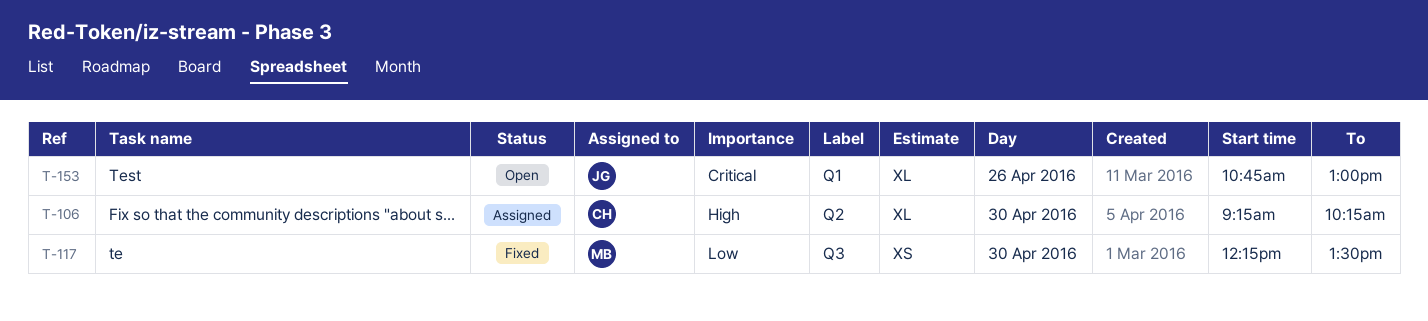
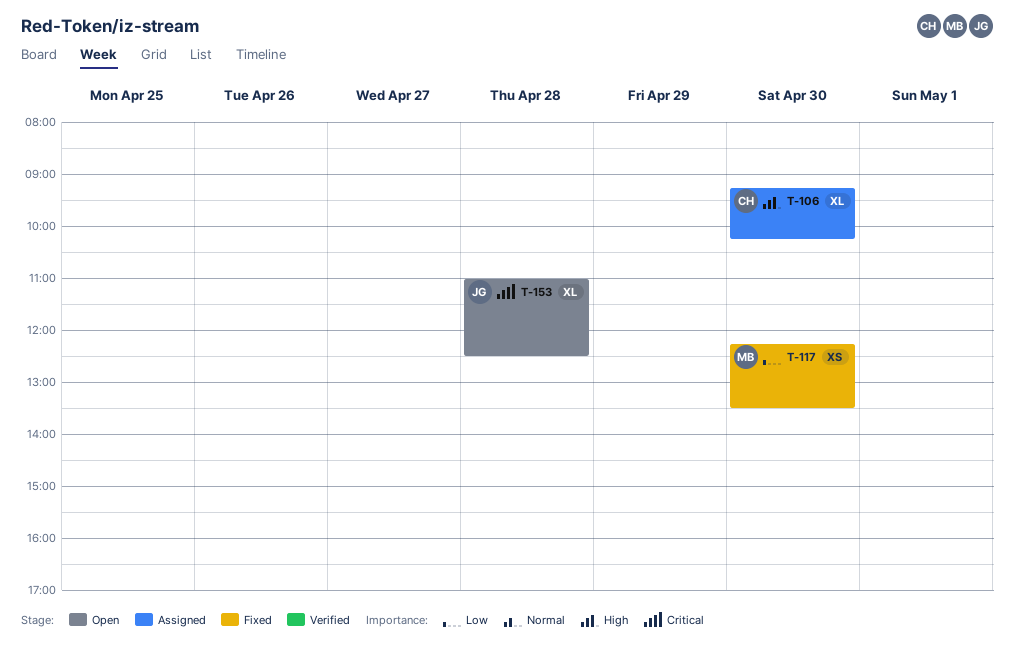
T-153, day: Apr 26 -> Apr 28
T-153, begins: 10:45 -> 11:00
T-153, ends: 13:00 -> 12:30

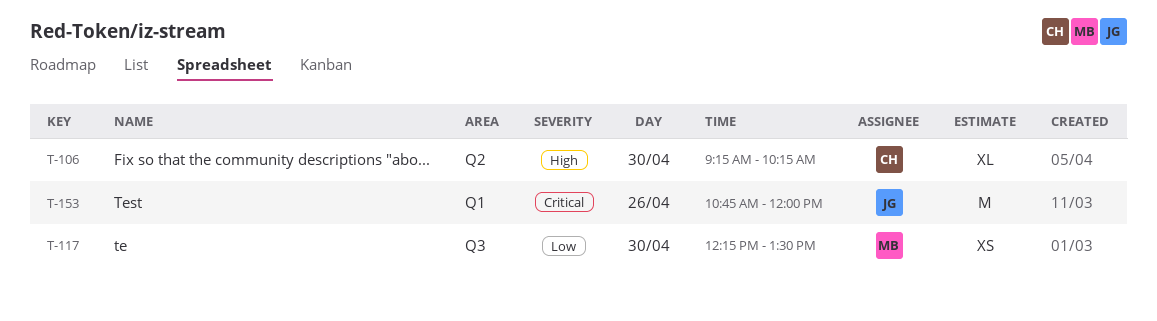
T-153, estimate: XL -> M
T-153, day: Apr 28 -> Apr 26
T-153, begins: 11:00 -> 10:45
T-153, ends: 12:30 -> 12:00

